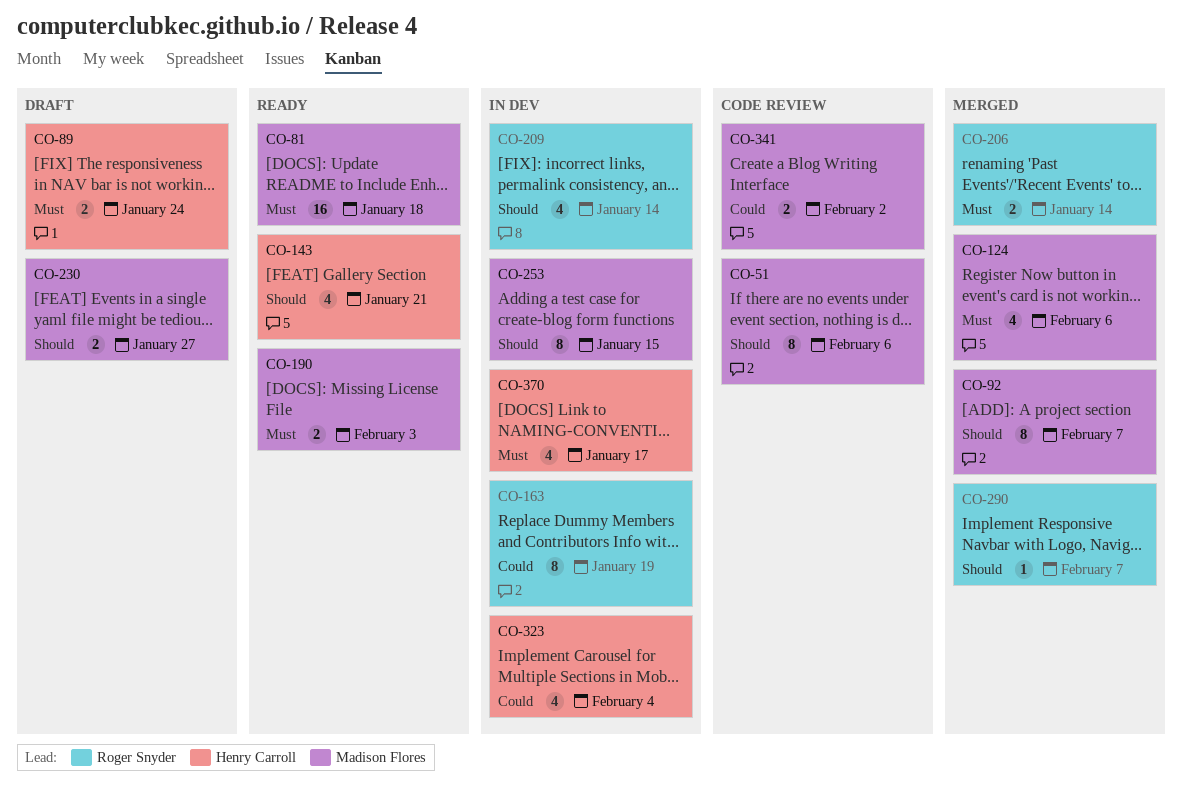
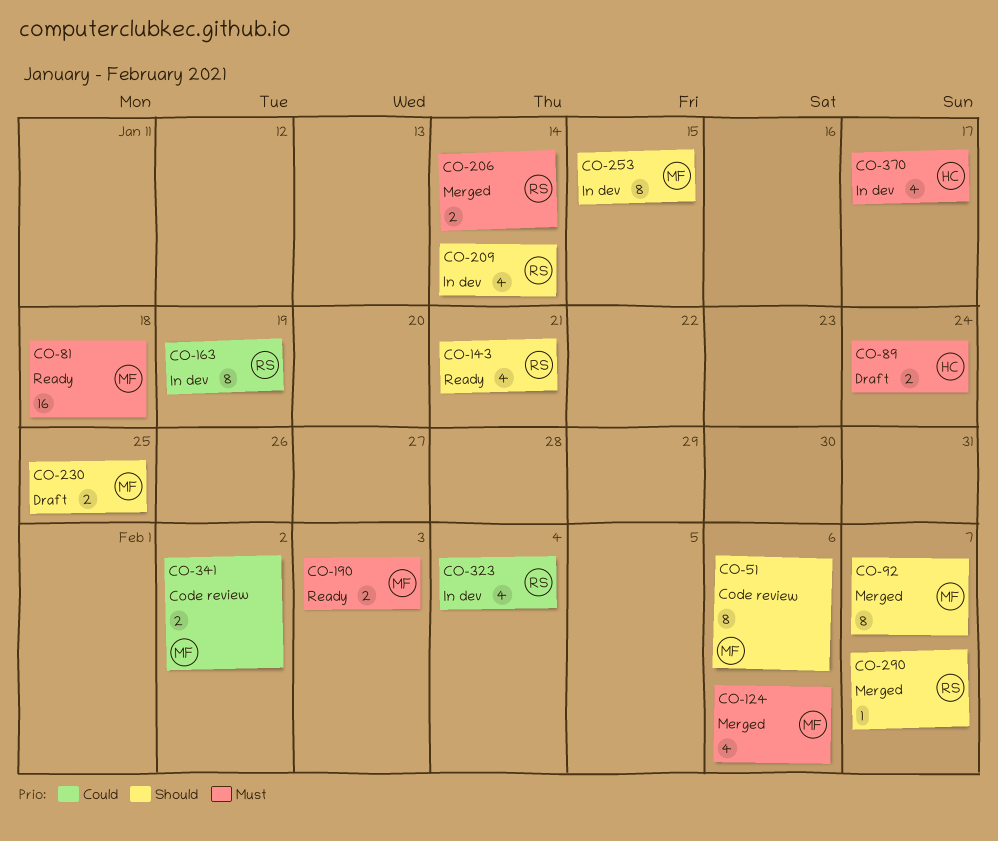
CO-143, owner: Henry Carroll -> Roger Snyder
CO-230, due: Jan 27 -> Jan 25
CO-323, owner: Henry Carroll -> Roger Snyder

